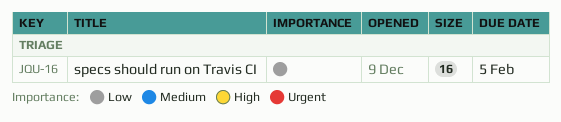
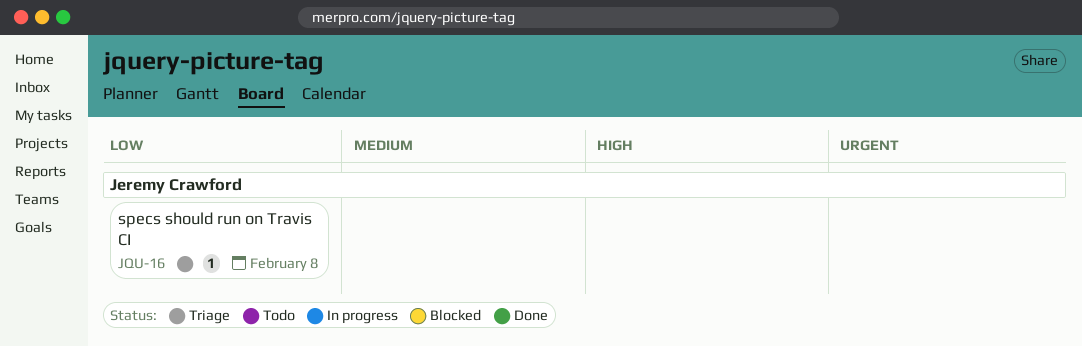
JQU-16, estimate: 16 -> 1
JQU-16, due: Feb 5 -> Feb 8

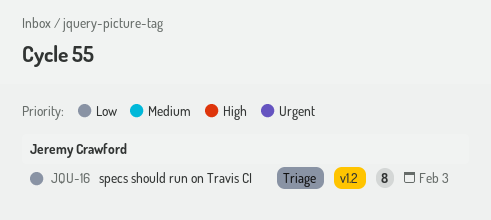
JQU-16, estimate: 1 -> 8
JQU-16, due: Feb 8 -> Feb 3

